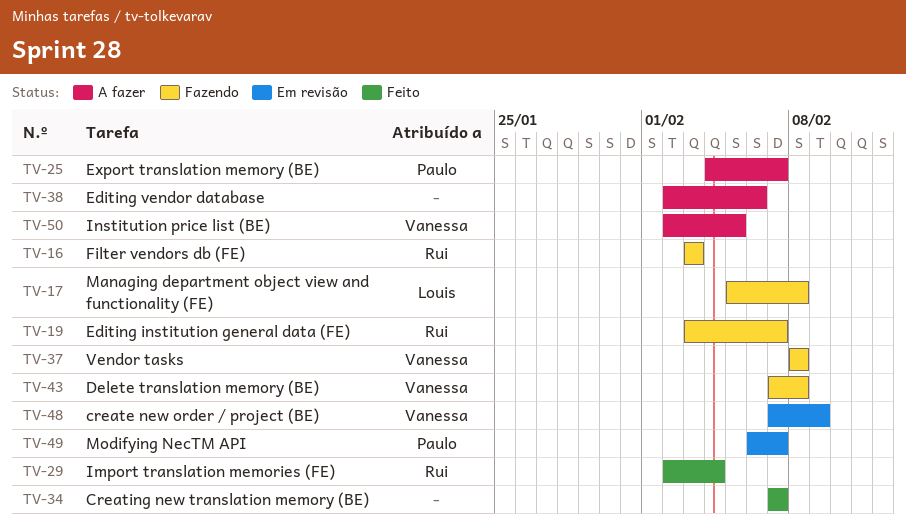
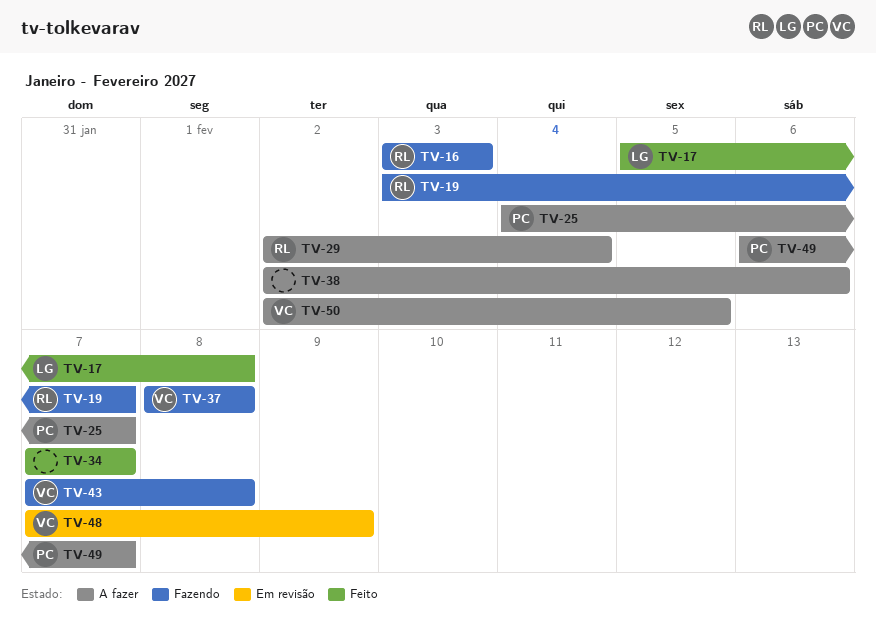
TV-17, status: Fazendo -> Feito
TV-29, status: Feito -> A fazer
TV-49, status: Em revisão -> A fazer

